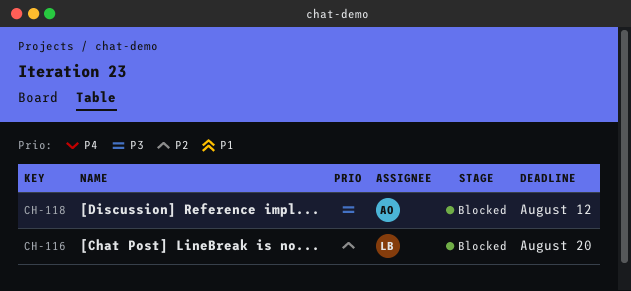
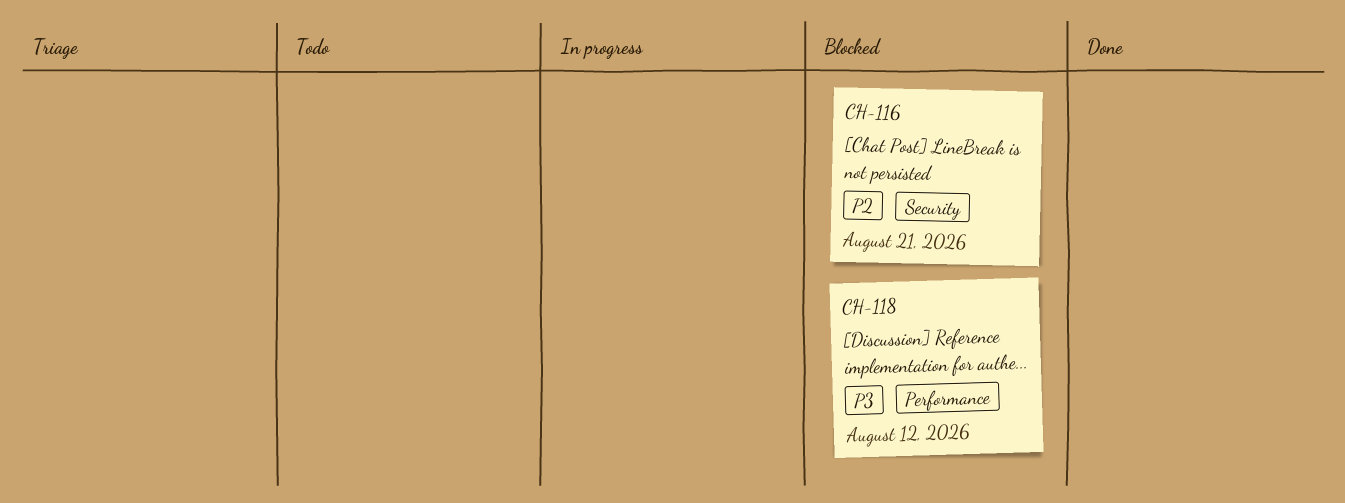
CH-116, due: Aug 20 -> Aug 21

